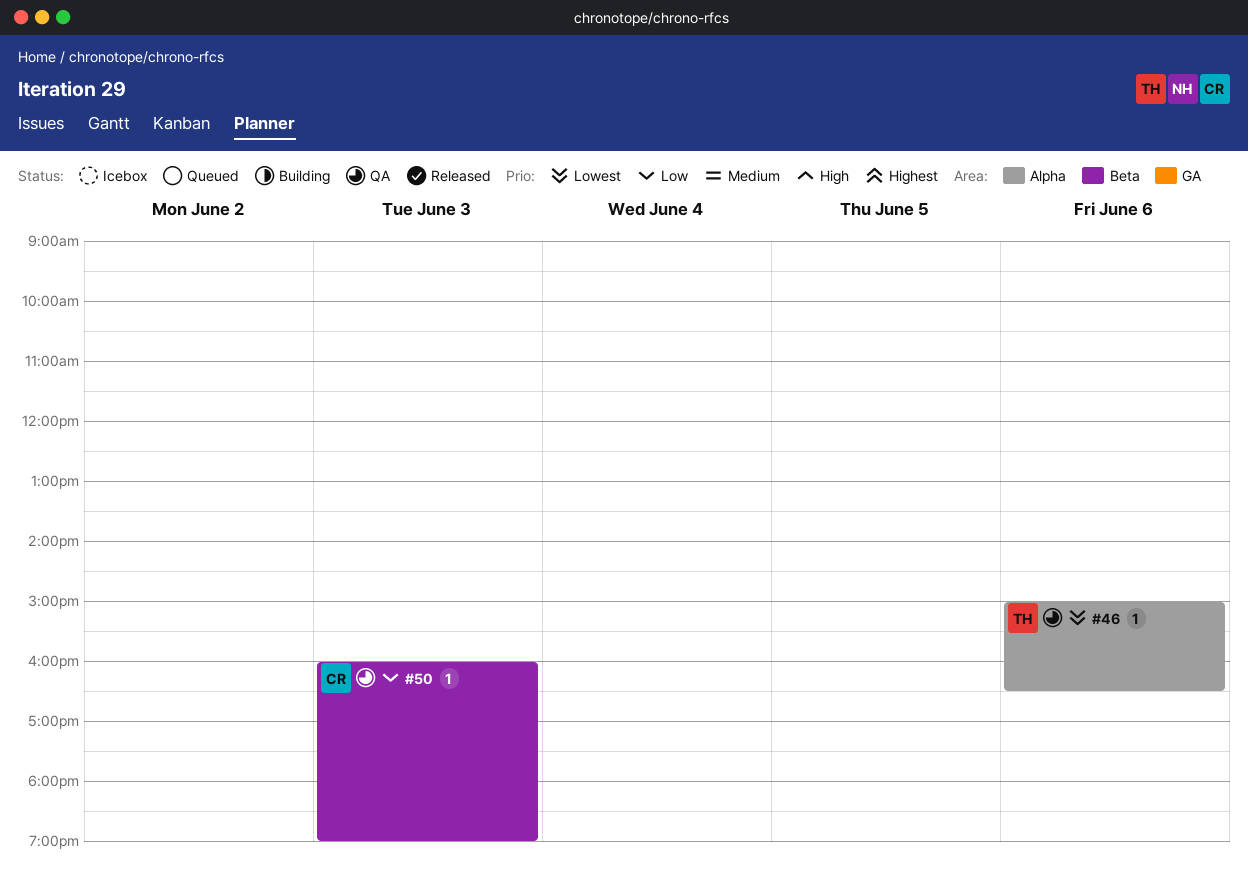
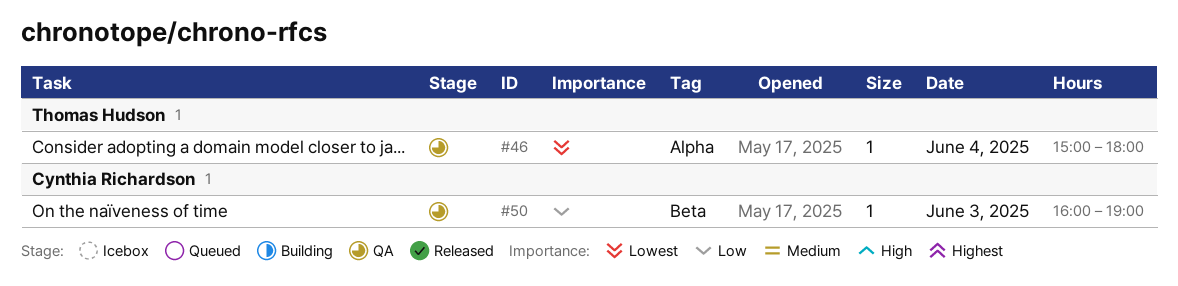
#46, day: Jun 6 -> Jun 4
#46, ends: 16:30 -> 18:00

